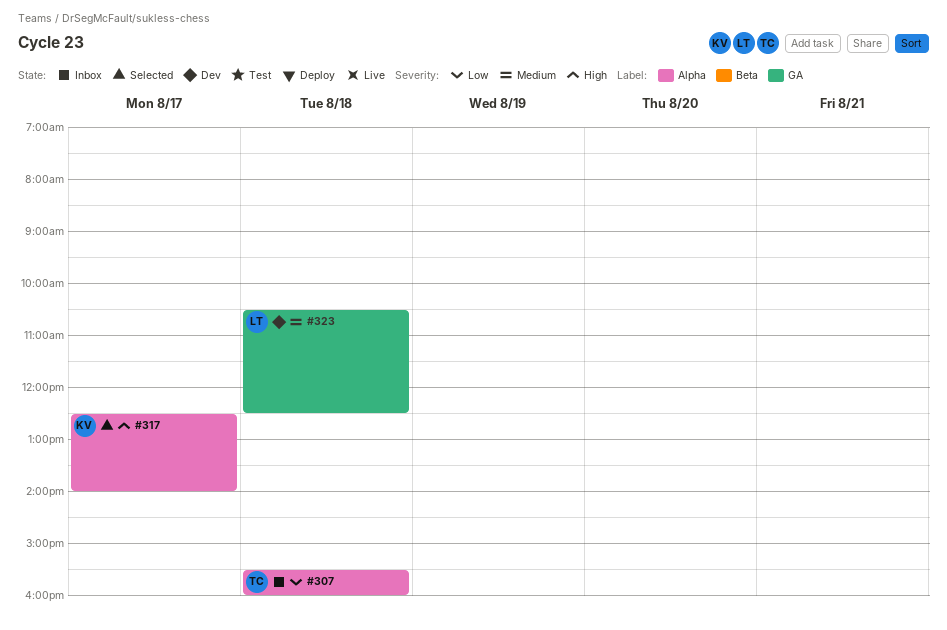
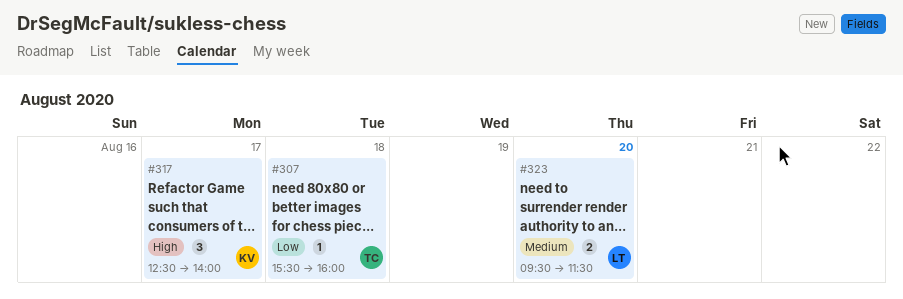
#323, day: Aug 18 -> Aug 20
#323, begins: 10:30 -> 09:30
#323, ends: 12:30 -> 11:30

